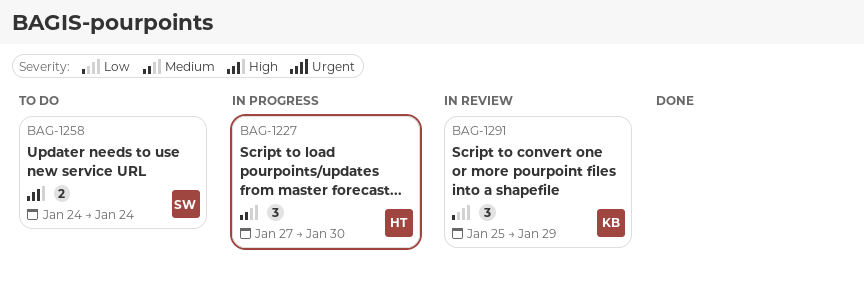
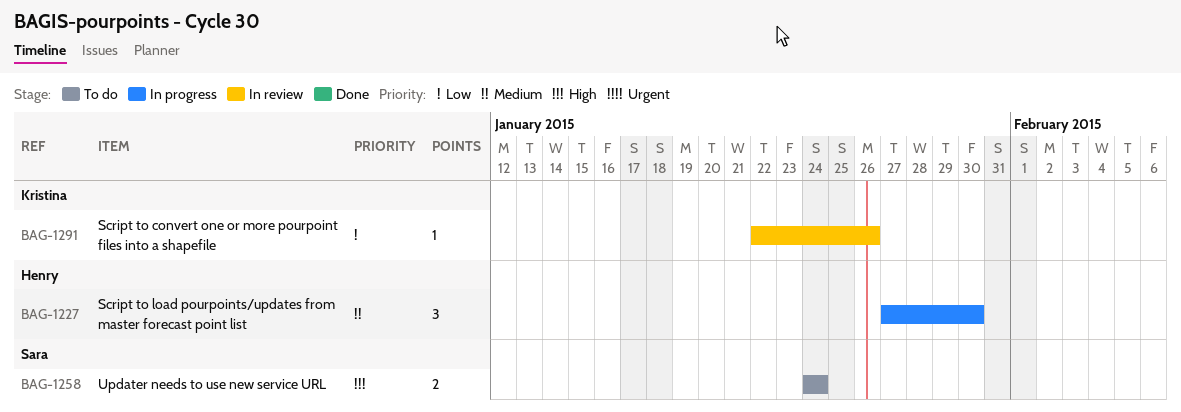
BAG-1291, estimate: 3 -> 1
BAG-1291, start: Jan 25 -> Jan 22
BAG-1291, due: Jan 29 -> Jan 26

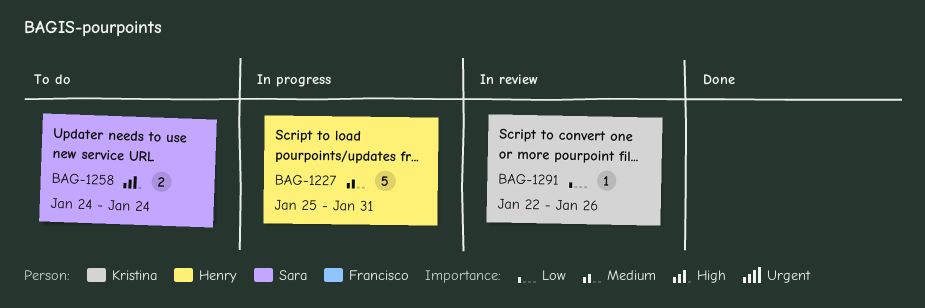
BAG-1227, estimate: 3 -> 5
BAG-1227, start: Jan 27 -> Jan 25
BAG-1227, due: Jan 30 -> Jan 31

